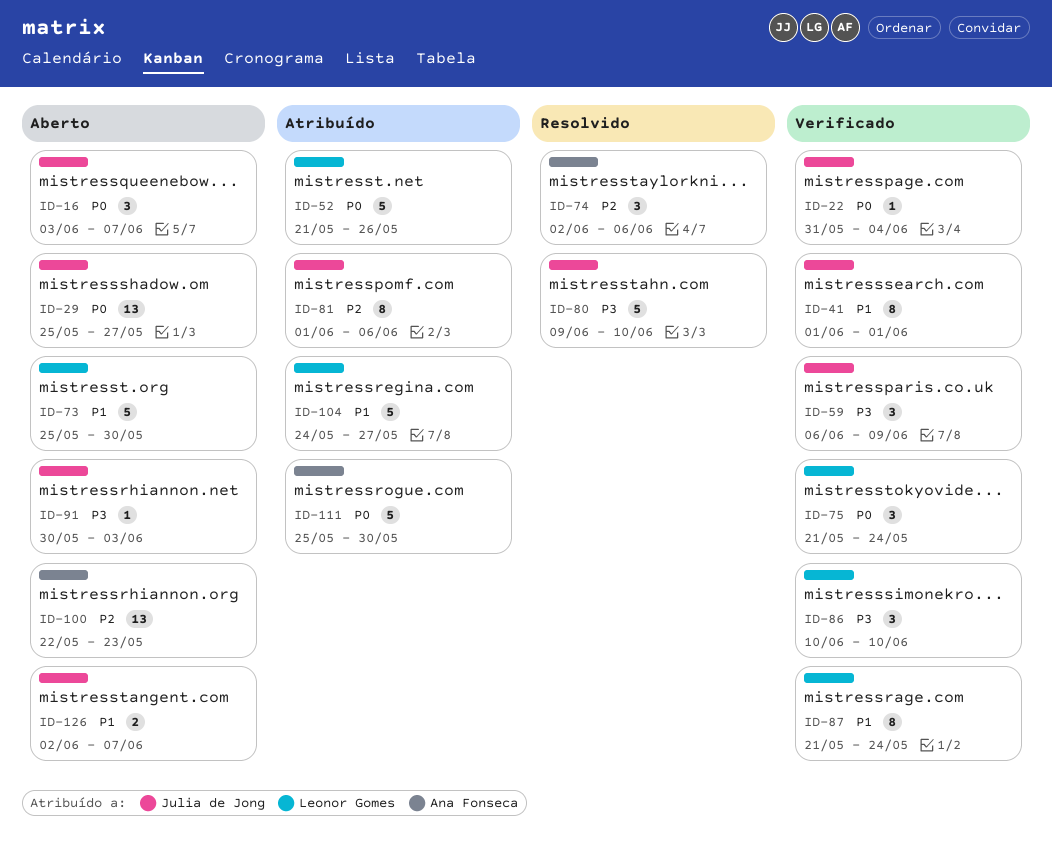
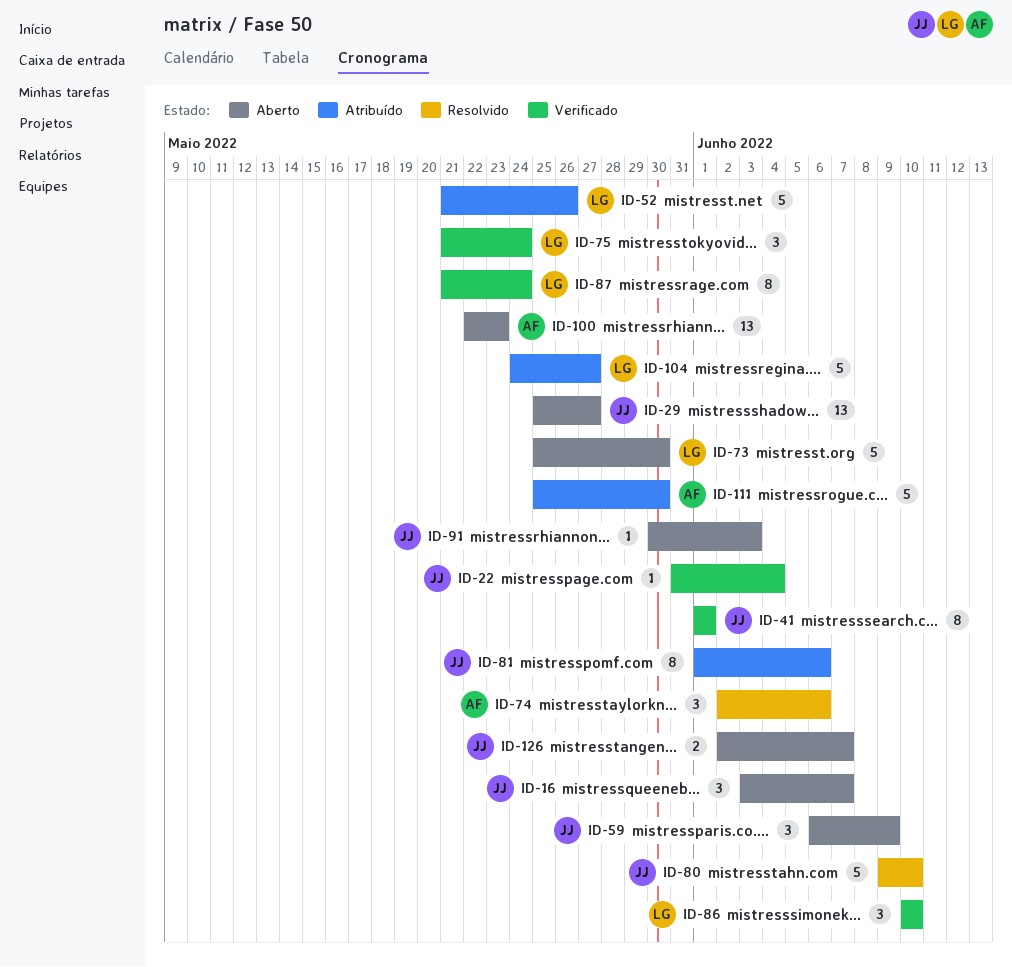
ID-59, status: Verificado -> Aberto

